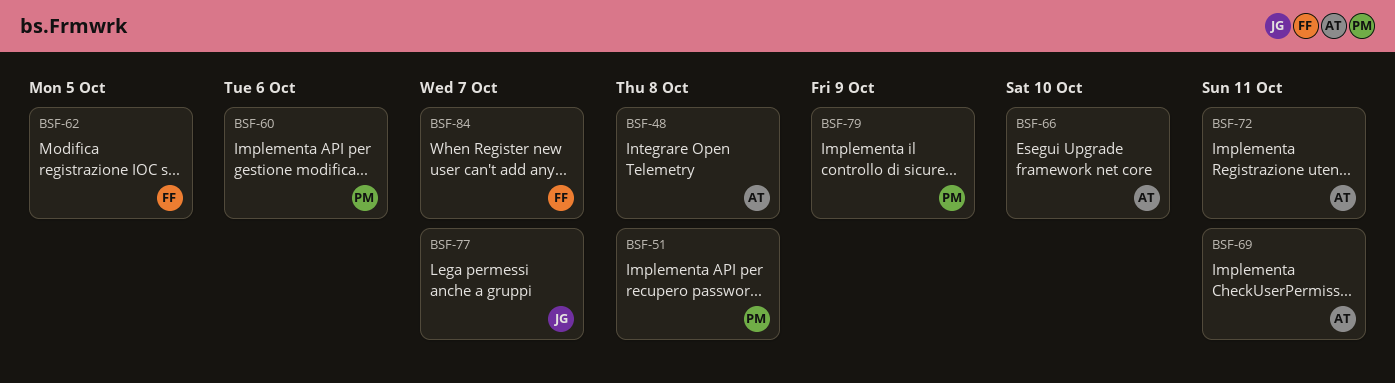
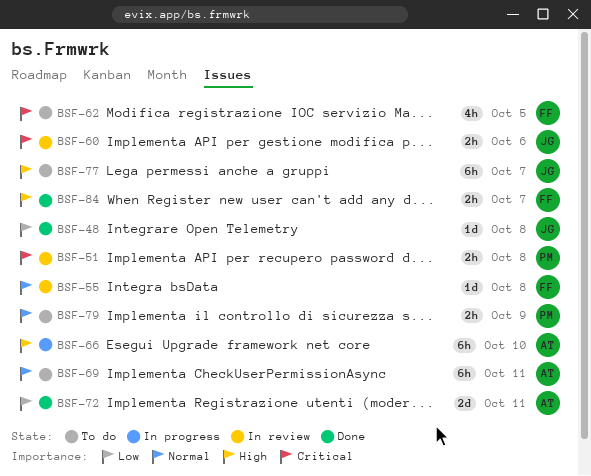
BSF-48, owner: AT -> JG
BSF-55: none -> present
BSF-60, owner: PM -> JG

